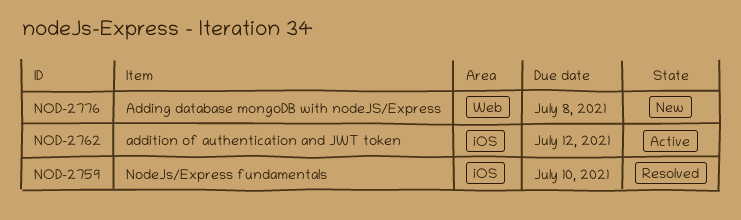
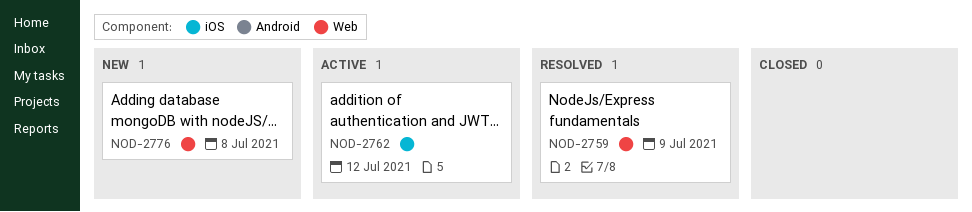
NOD-2759, label: iOS -> Web
NOD-2759, due: Jul 10 -> Jul 9

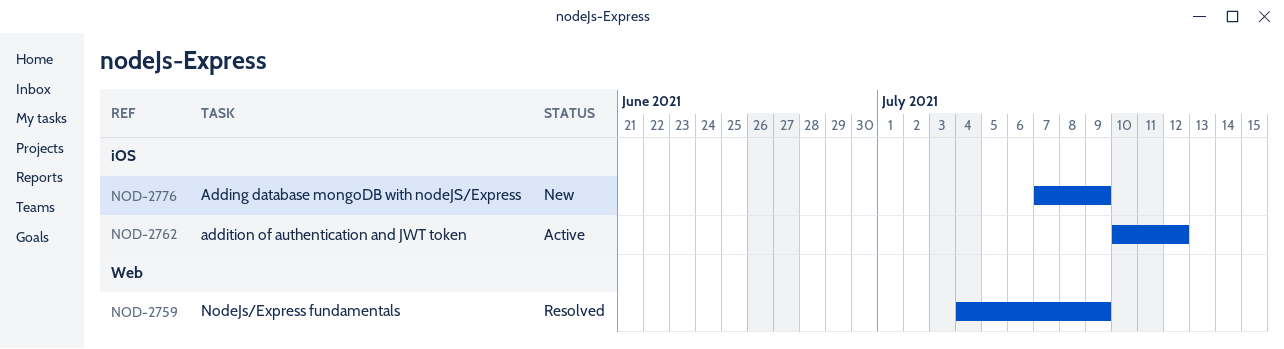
NOD-2776, label: Web -> iOS
NOD-2776, due: Jul 8 -> Jul 9

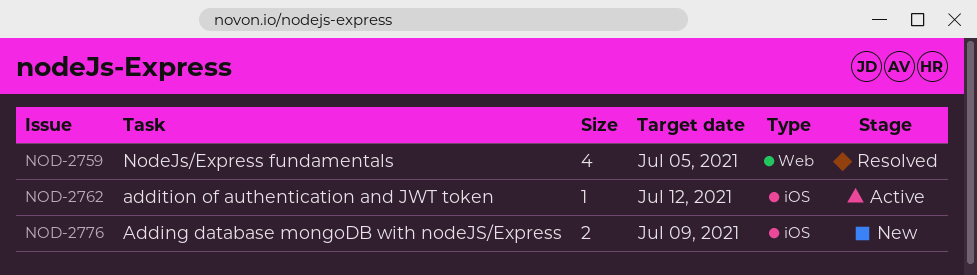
NOD-2759, due: Jul 9 -> Jul 5

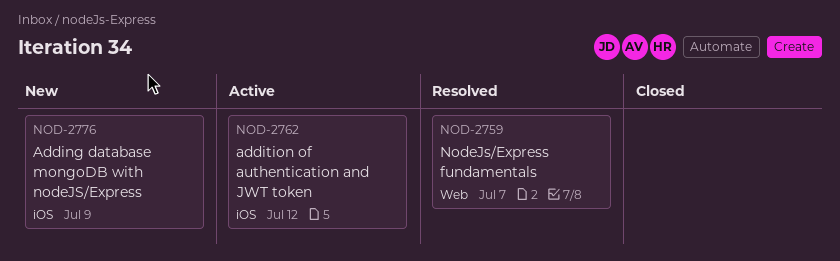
NOD-2759, due: Jul 5 -> Jul 7

